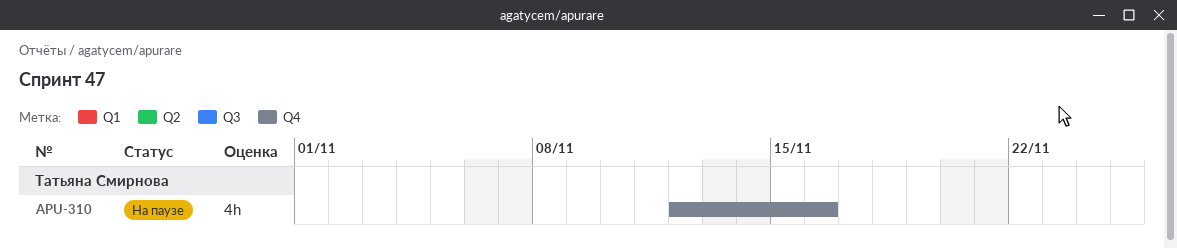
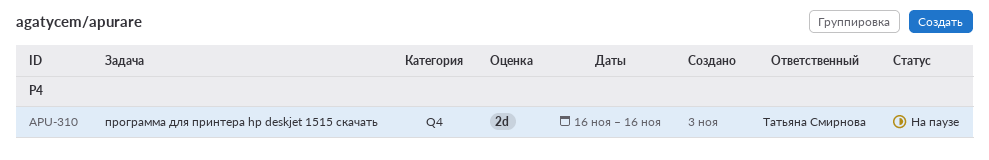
APU-310, estimate: 4h -> 2d
APU-310, start: Nov 12 -> Nov 16

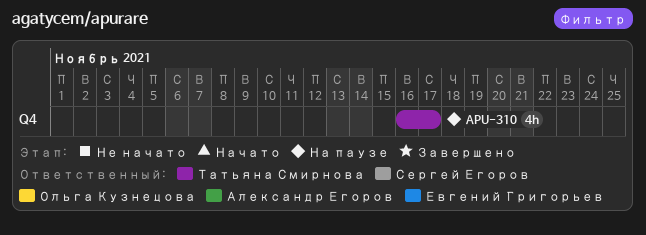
APU-310, estimate: 2d -> 4h
APU-310, due: Nov 16 -> Nov 17

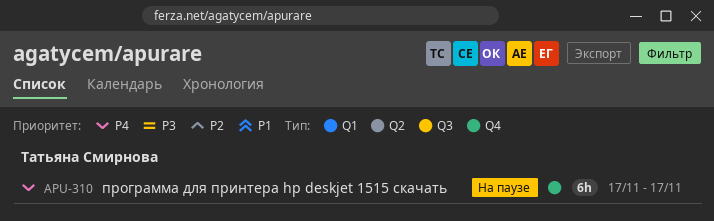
APU-310, estimate: 4h -> 6h
APU-310, start: Nov 16 -> Nov 17

